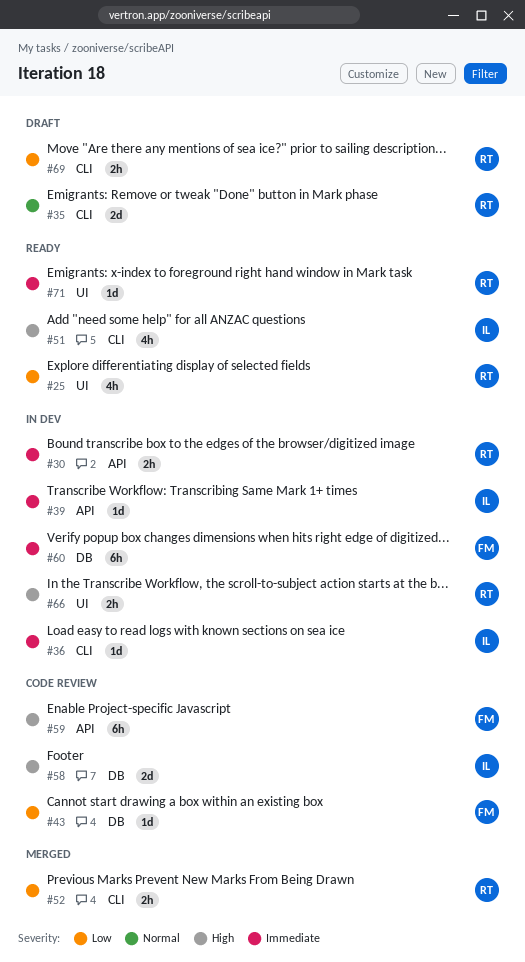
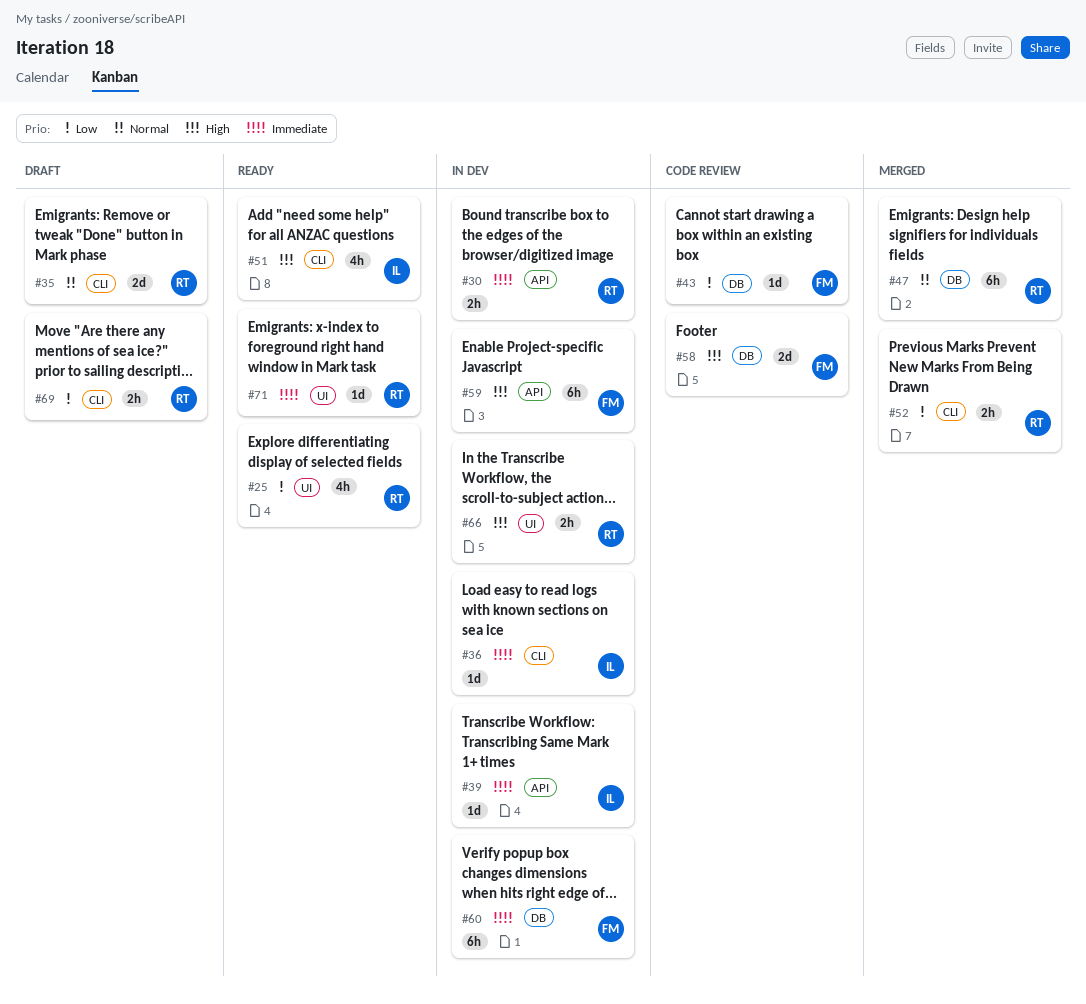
#47: none -> present
#58, owner: IL -> FM
#59, status: Code review -> In dev

